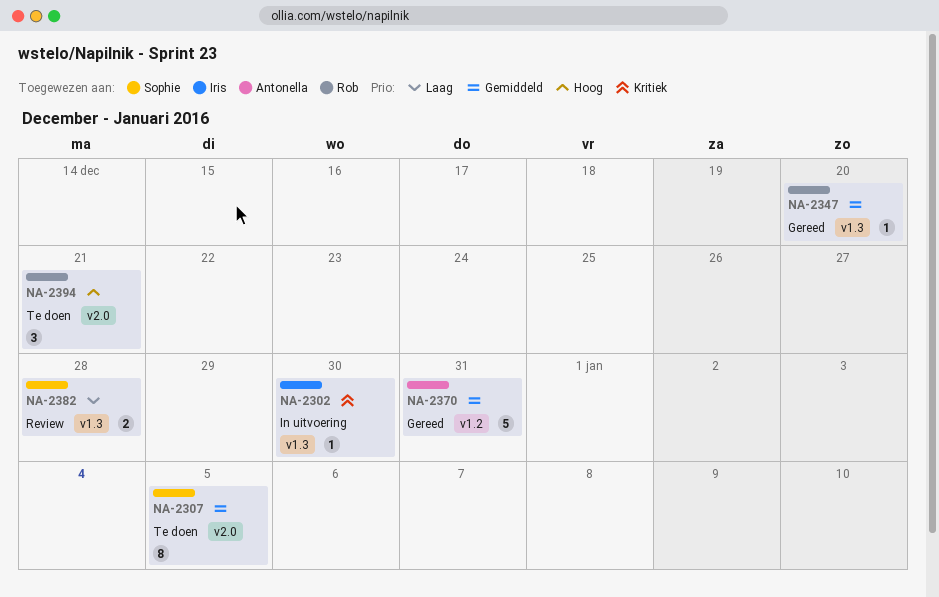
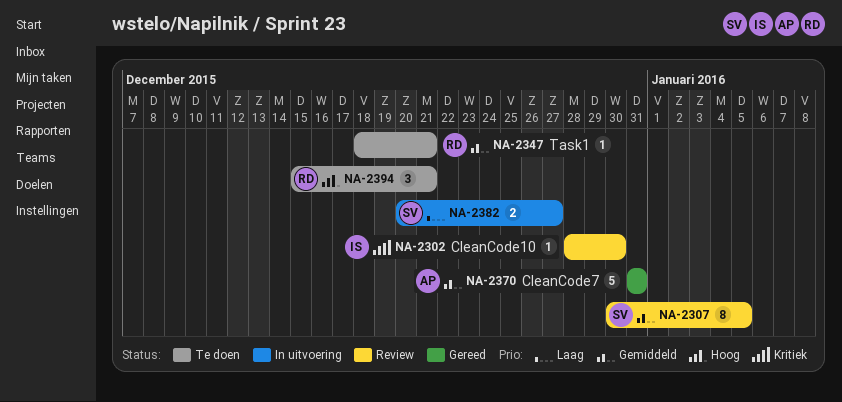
NA-2302, status: In uitvoering -> Review
NA-2307, status: Te doen -> Review
NA-2347, status: Gereed -> Te doen
NA-2347, due: Dec 20 -> Dec 21
NA-2382, status: Review -> In uitvoering
NA-2382, due: Dec 28 -> Dec 27

